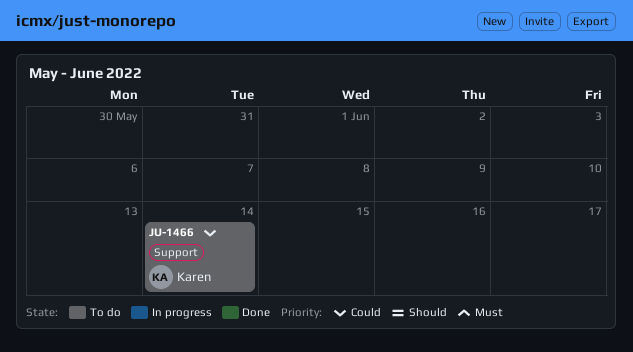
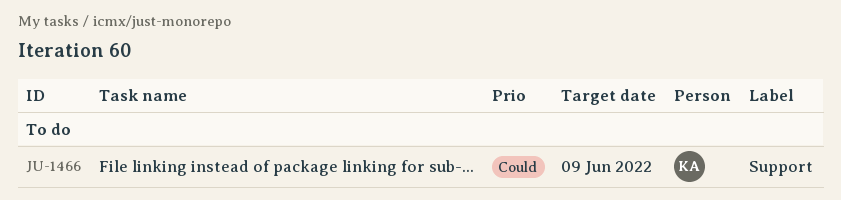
JU-1466, due: Jun 14 -> Jun 9

